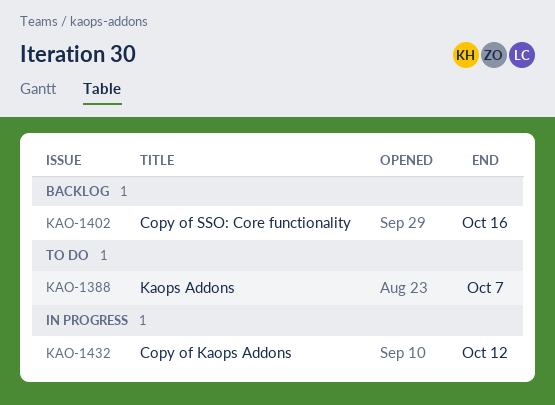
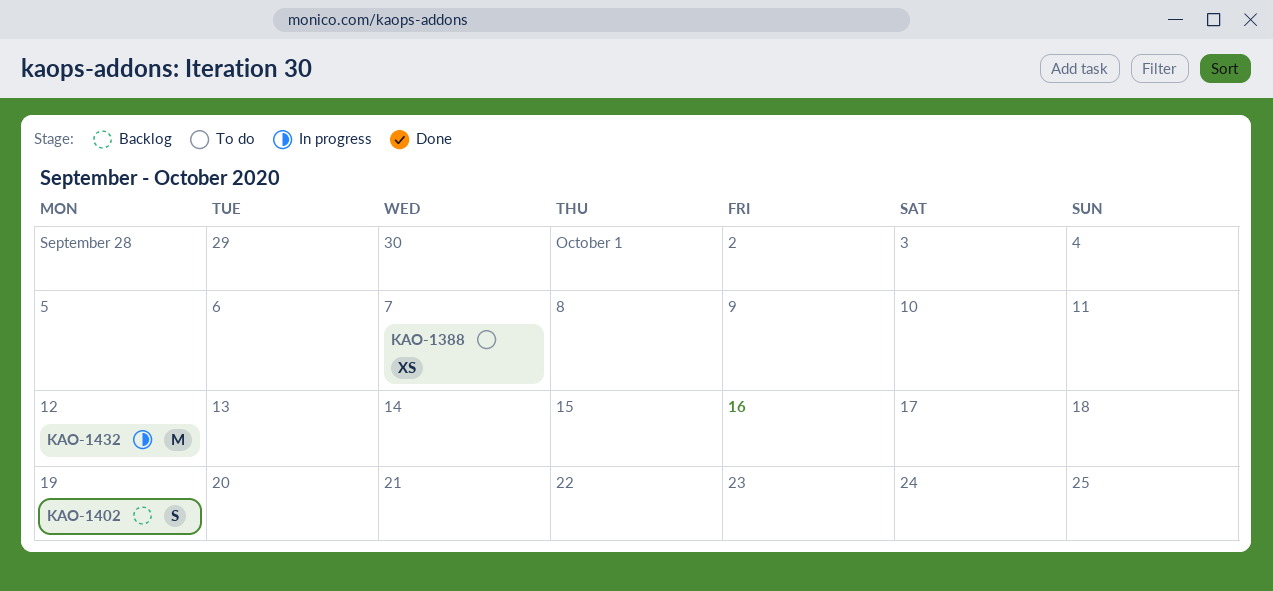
KAO-1402, due: Oct 16 -> Oct 19

